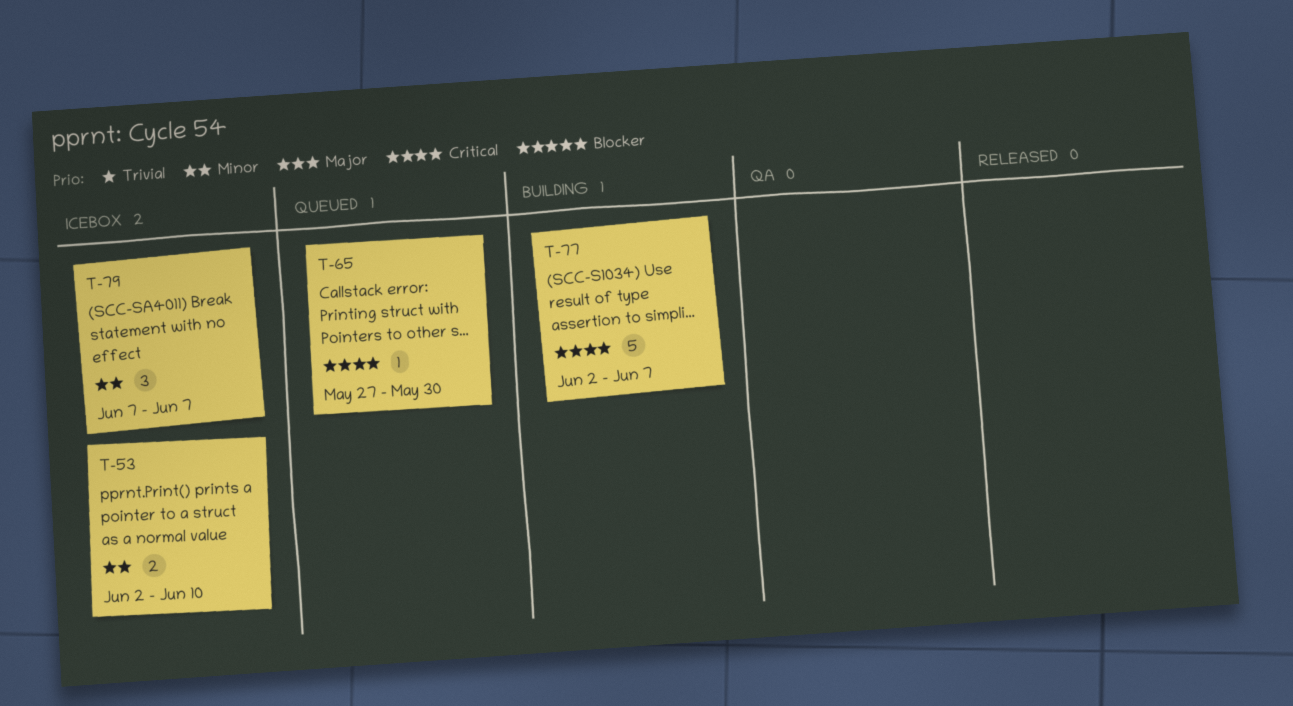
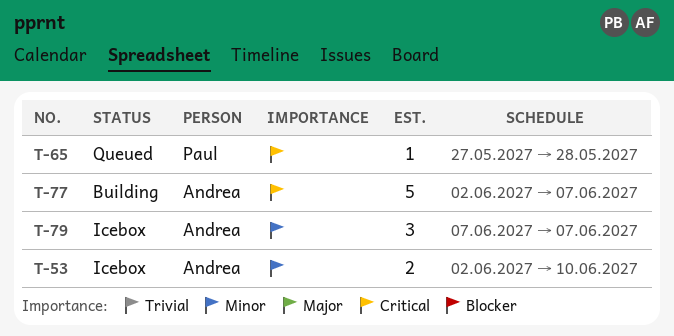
T-65, due: May 30 -> May 28

